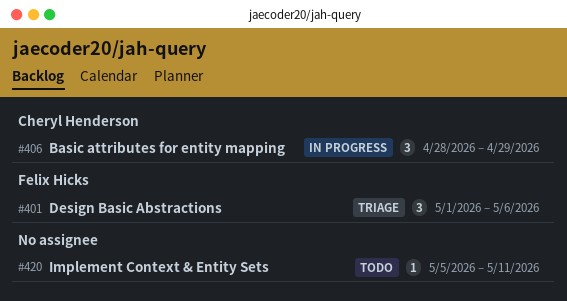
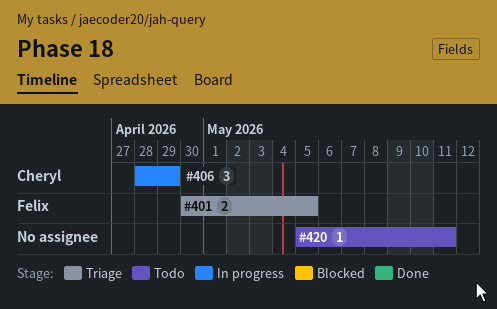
#401, estimate: 3 -> 2
#401, start: May 1 -> Apr 30
#401, due: May 6 -> May 5

